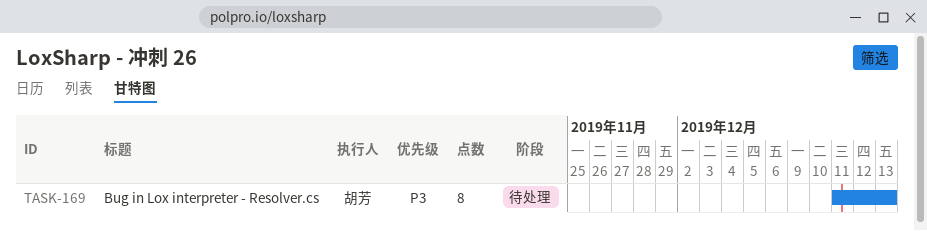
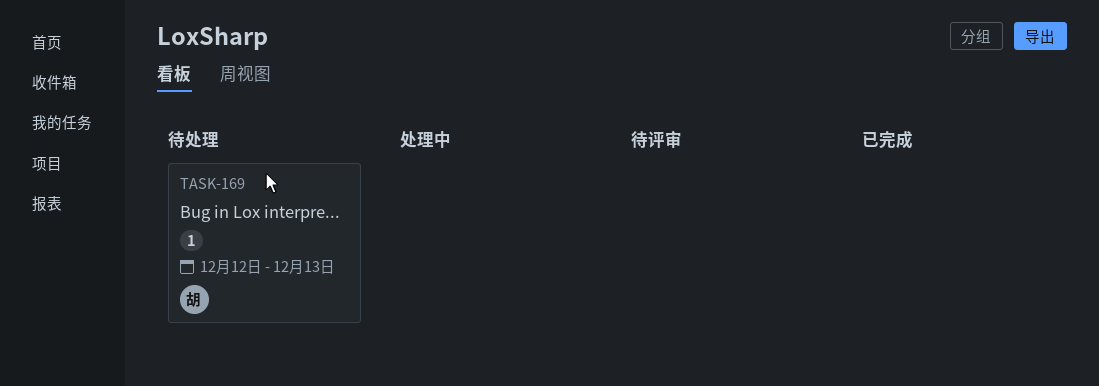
TASK-169, estimate: 8 -> 1
TASK-169, start: Dec 11 -> Dec 12

